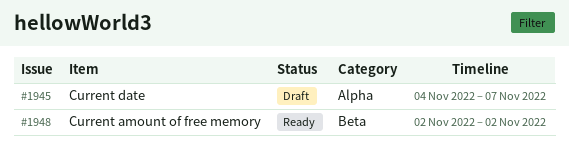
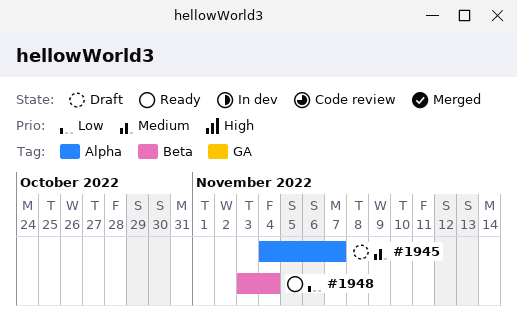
#1948, start: Nov 2 -> Nov 3
#1948, due: Nov 2 -> Nov 4

